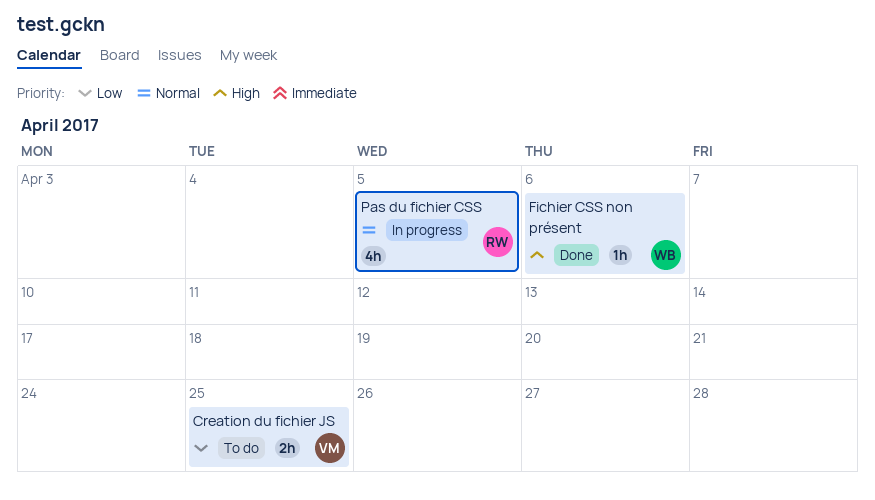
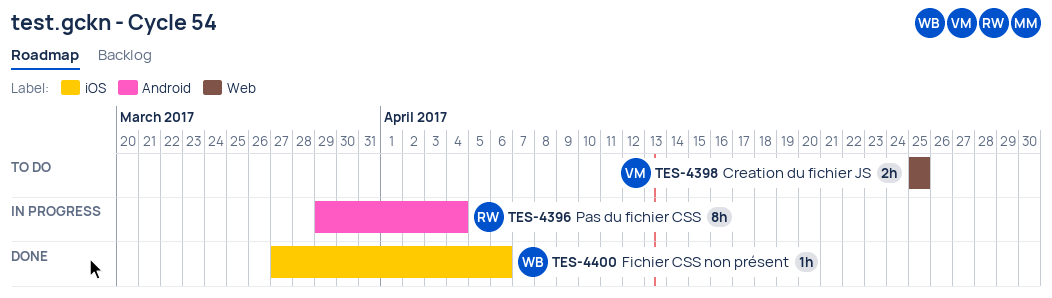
Pas du fichier CSS, estimate: 4h -> 8h
Pas du fichier CSS, due: Apr 5 -> Apr 4

